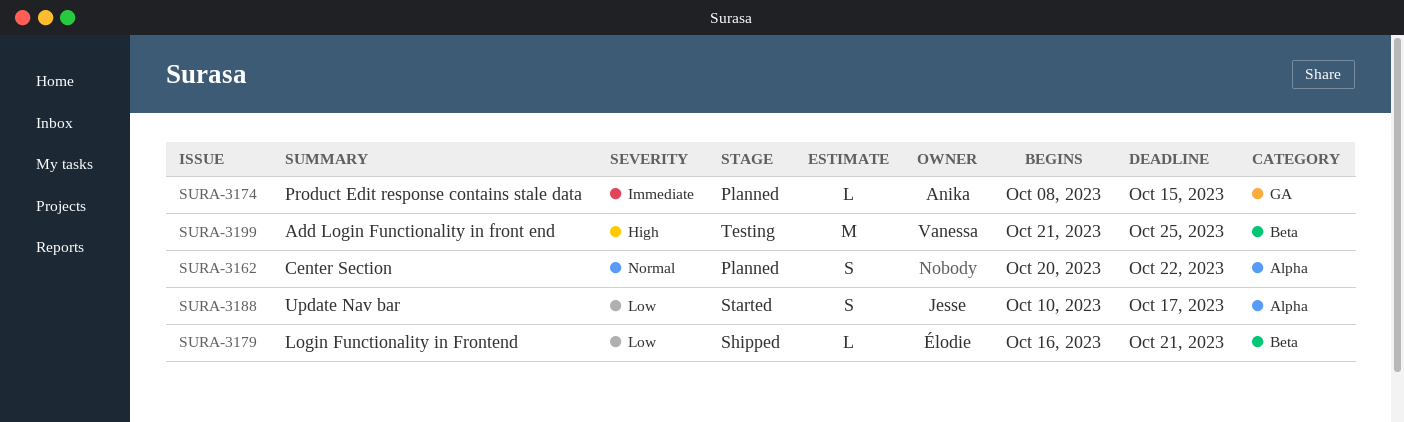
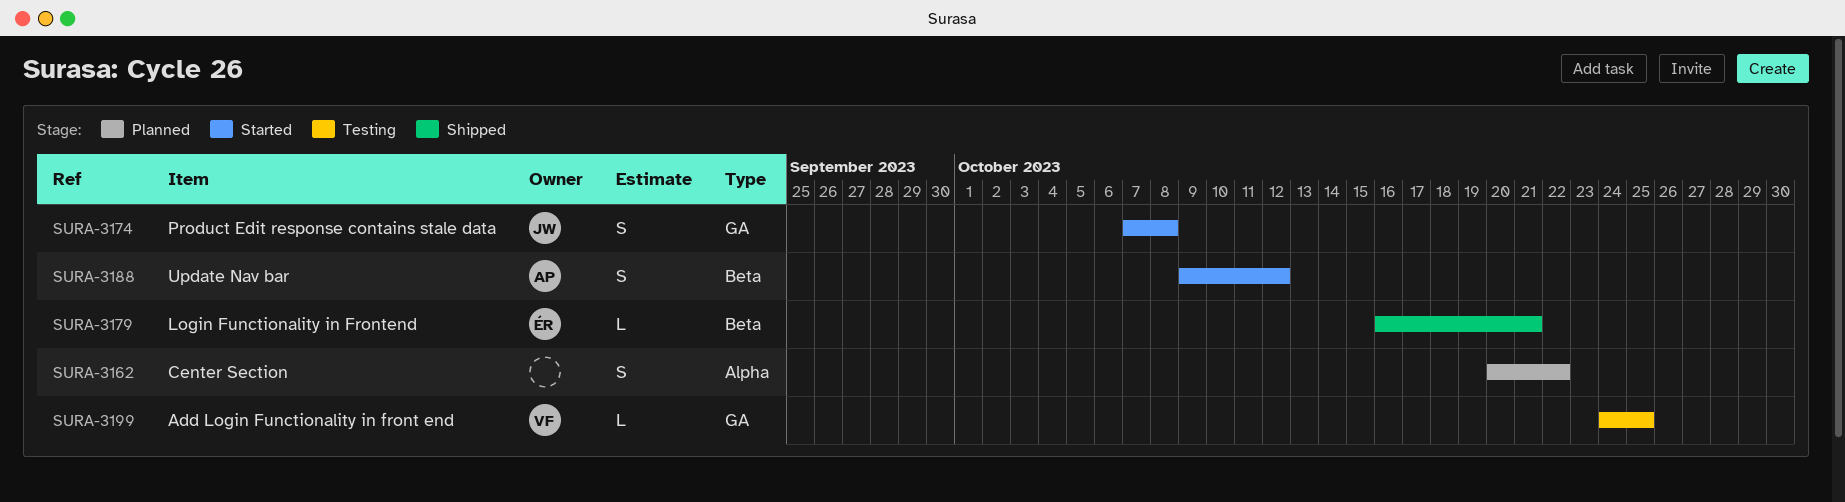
SURA-3174, status: Planned -> Started
SURA-3174, owner: Anika -> Jesse
SURA-3174, estimate: L -> S
SURA-3174, start: Oct 8 -> Oct 7
SURA-3174, due: Oct 15 -> Oct 8
SURA-3188, owner: Jesse -> Anika
SURA-3188, label: Alpha -> Beta
SURA-3188, start: Oct 10 -> Oct 9
SURA-3188, due: Oct 17 -> Oct 12
SURA-3199, label: Beta -> GA
SURA-3199, estimate: M -> L
SURA-3199, start: Oct 21 -> Oct 24

